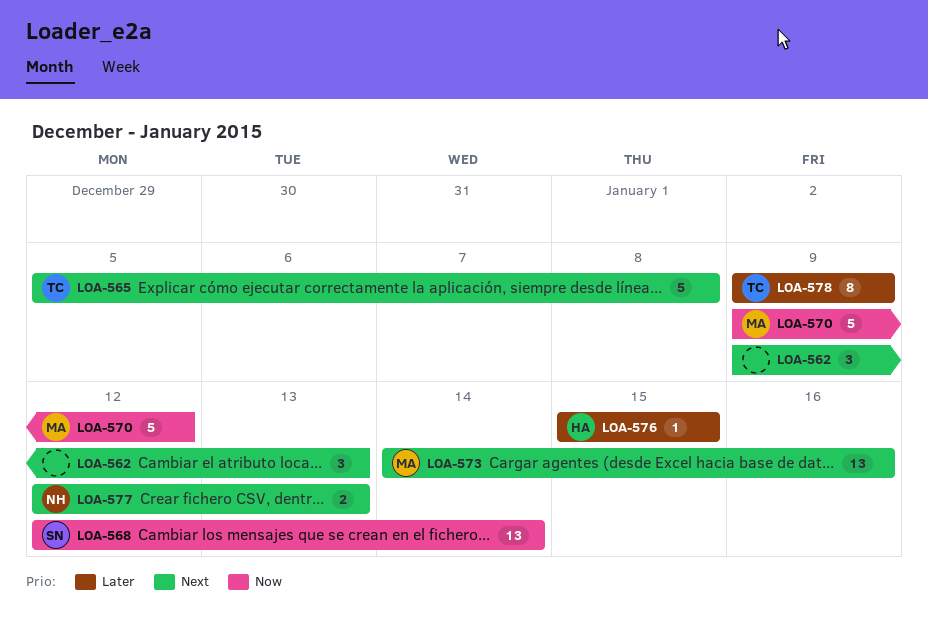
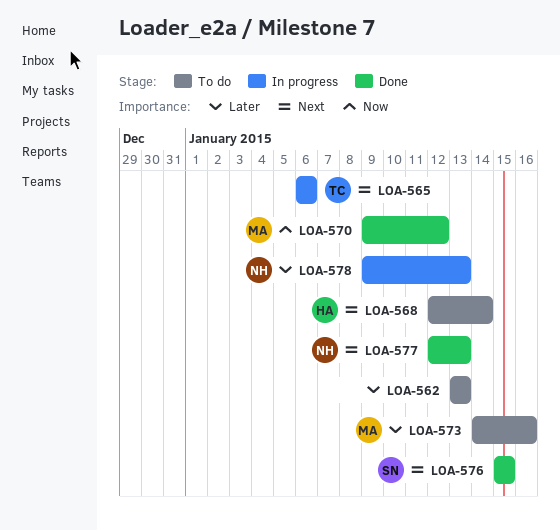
LOA-562, priority: Next -> Later
LOA-562, start: Jan 9 -> Jan 13
LOA-565, start: Jan 5 -> Jan 6
LOA-565, due: Jan 8 -> Jan 6
LOA-568, owner: SN -> HA
LOA-568, priority: Now -> Next
LOA-573, priority: Next -> Later
LOA-576, owner: HA -> SN
LOA-576, priority: Later -> Next
LOA-578, owner: TC -> NH
LOA-578, due: Jan 9 -> Jan 13

